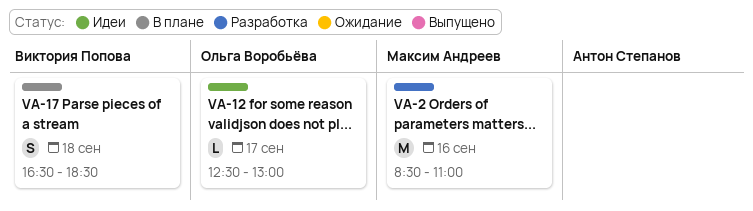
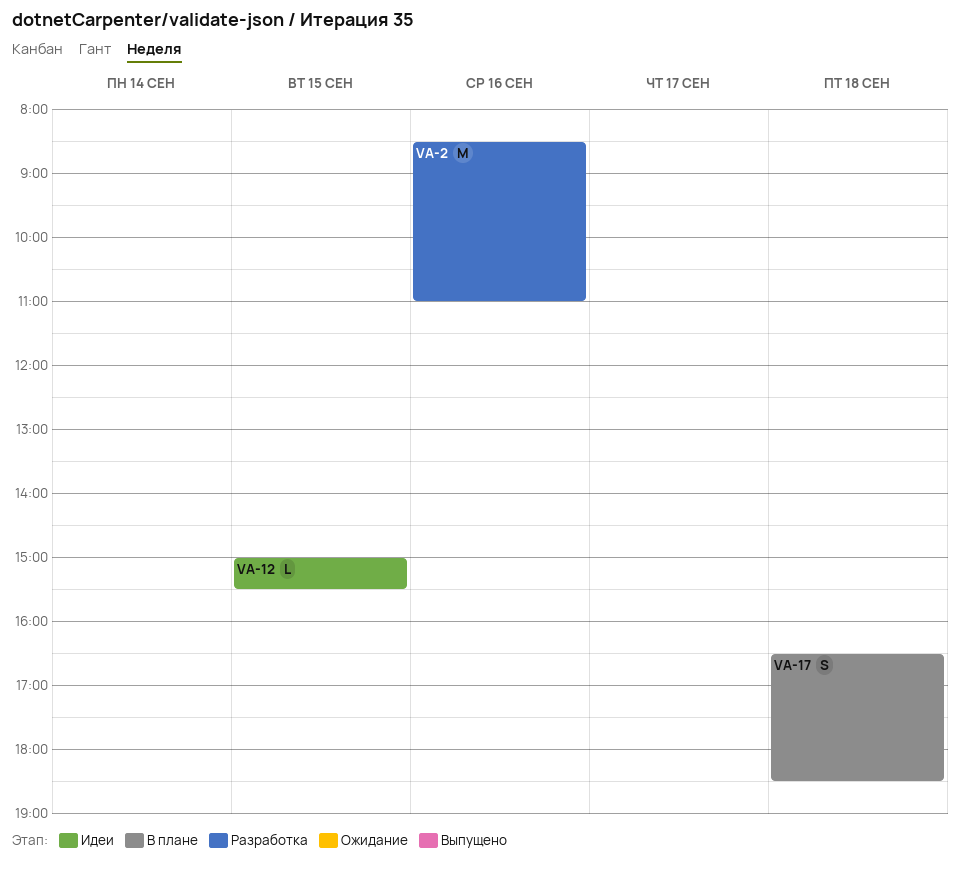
VA-12, day: Sep 17 -> Sep 15
VA-12, begins: 12:30 -> 15:00
VA-12, ends: 13:00 -> 15:30

